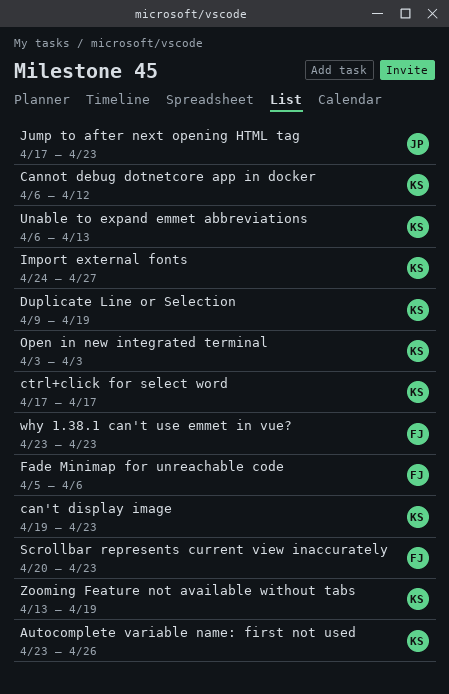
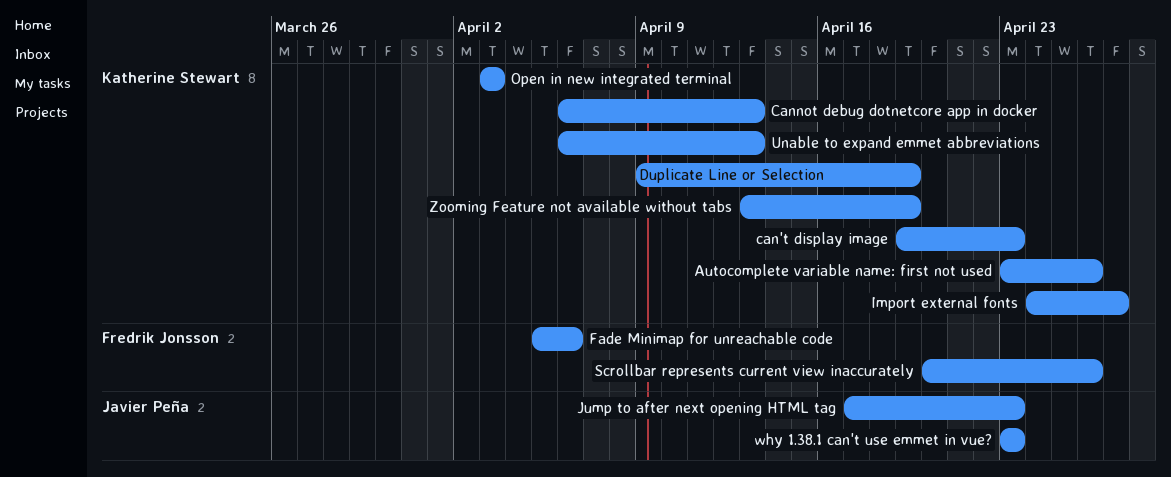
Cannot debug dotnetcore app in docker, due: Apr 12 -> Apr 13
ctrl+click for select word: present -> none
Scrollbar represents current view inaccurately, due: Apr 23 -> Apr 26
why 1.38.1 can't use emmet in vue?, owner: Fredrik Jonsson -> Javier Peña

